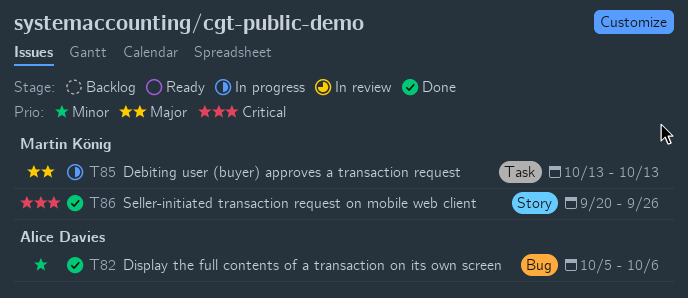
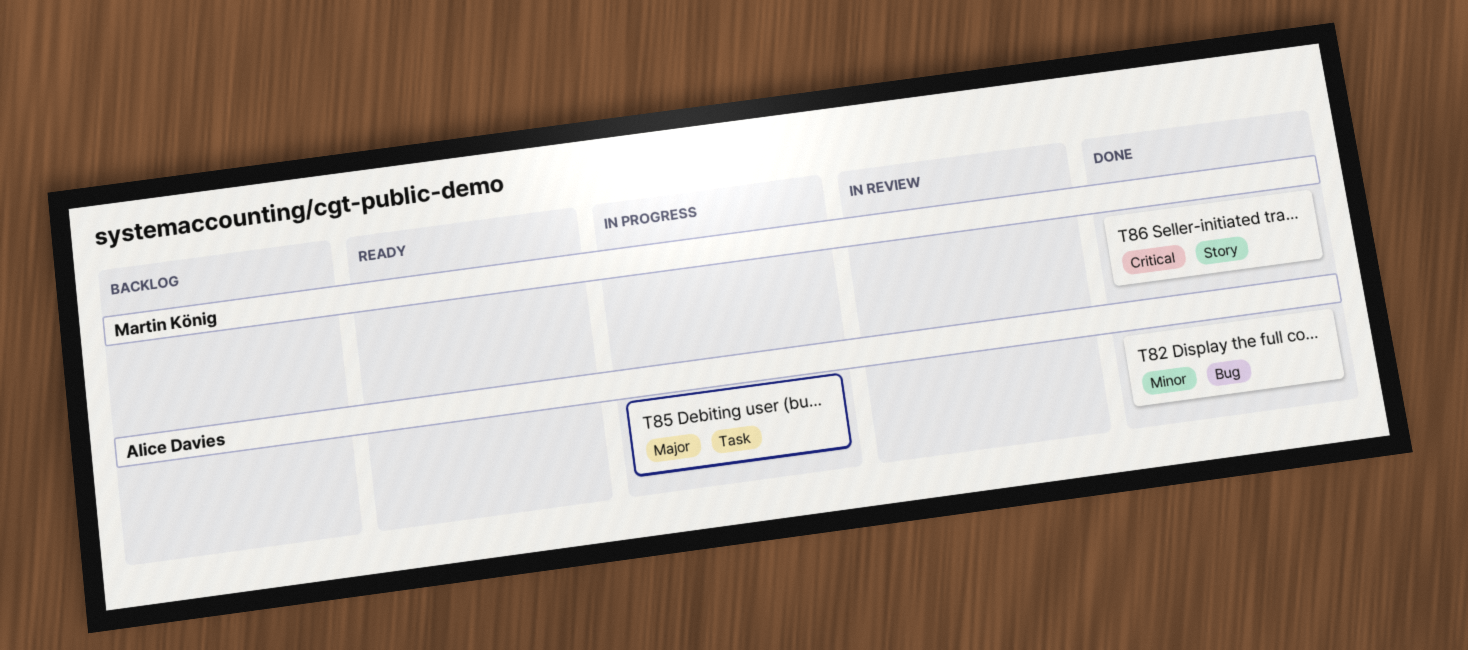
T85, owner: Martin König -> Alice Davies

